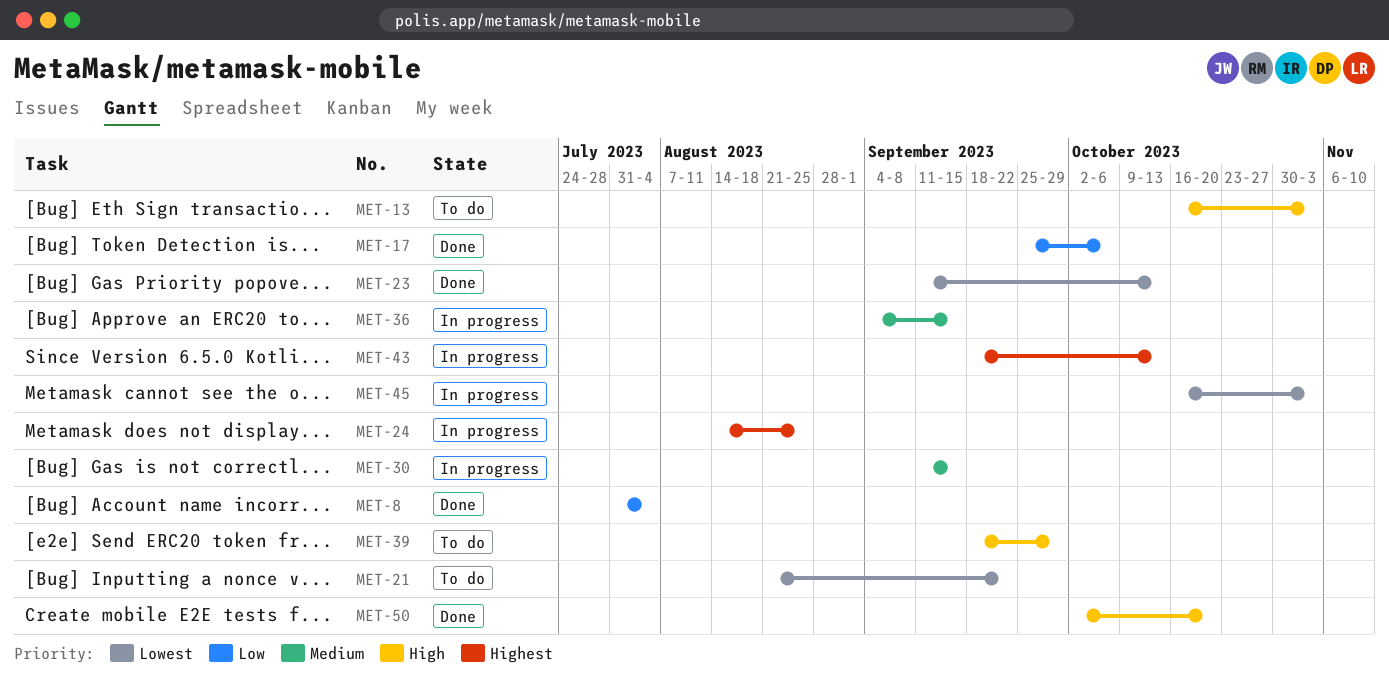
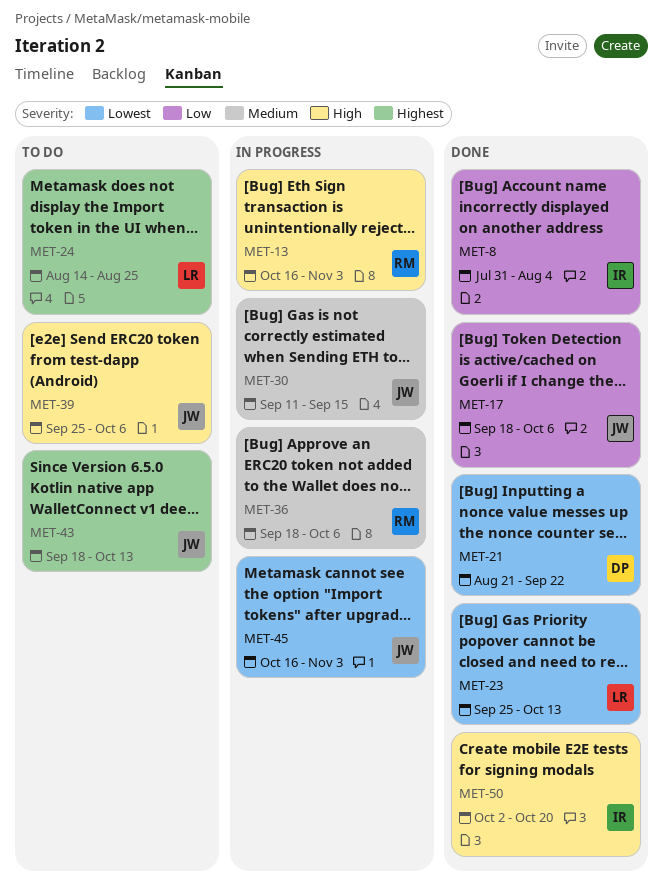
MET-13, status: To do -> In progress
MET-17, start: Sep 25 -> Sep 18
MET-21, status: To do -> Done
MET-23, start: Sep 11 -> Sep 25
MET-24, status: In progress -> To do
MET-36, start: Sep 4 -> Sep 18
MET-36, due: Sep 15 -> Oct 6
MET-39, start: Sep 18 -> Sep 25
MET-39, due: Sep 29 -> Oct 6
MET-43, status: In progress -> To do

